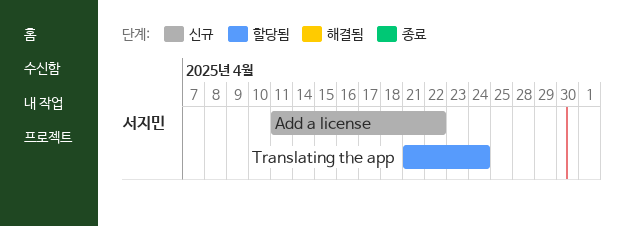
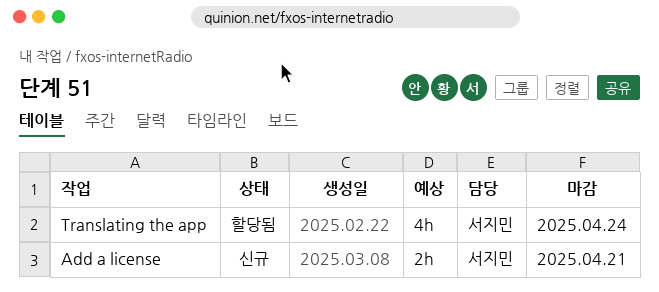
Add a license, due: Apr 22 -> Apr 21

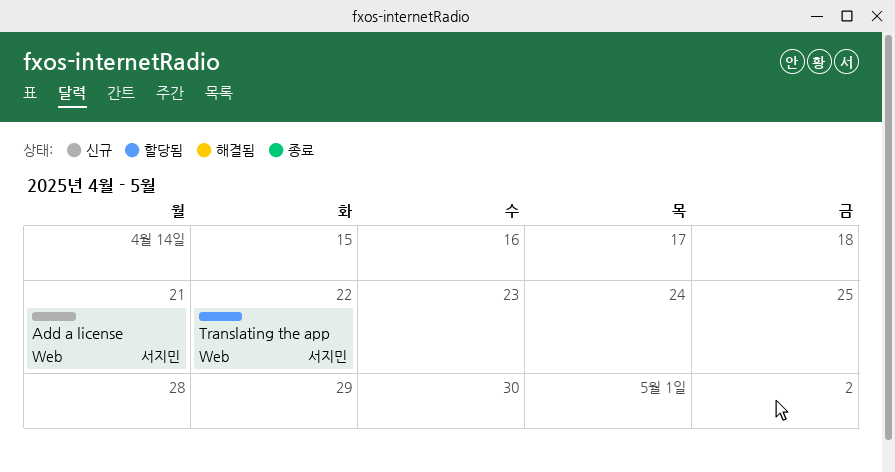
Translating the app, due: Apr 24 -> Apr 22

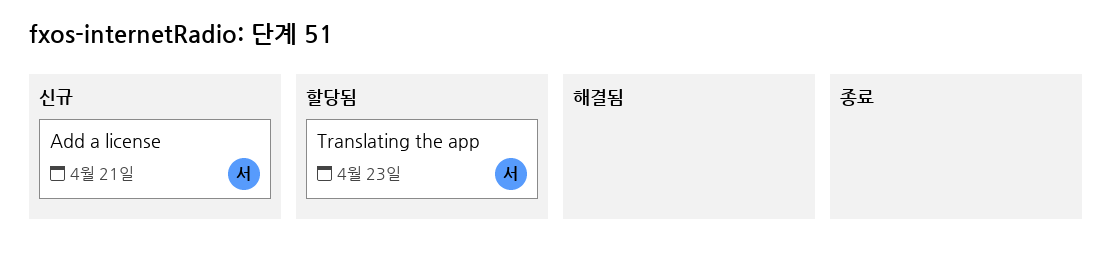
Translating the app, due: Apr 22 -> Apr 23

